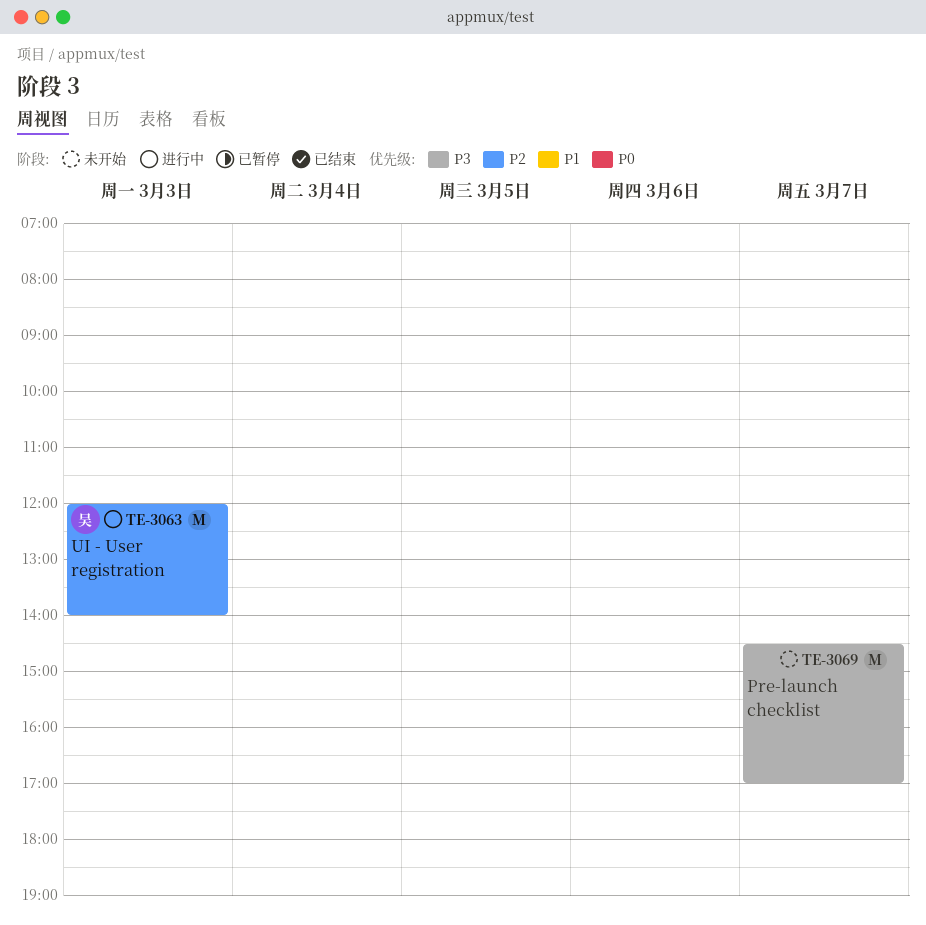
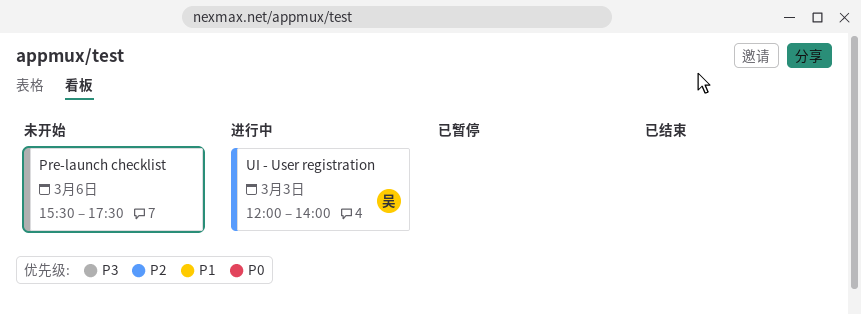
Pre-launch checklist, day: Mar 7 -> Mar 6
Pre-launch checklist, begins: 14:30 -> 15:30
Pre-launch checklist, ends: 17:00 -> 17:30

